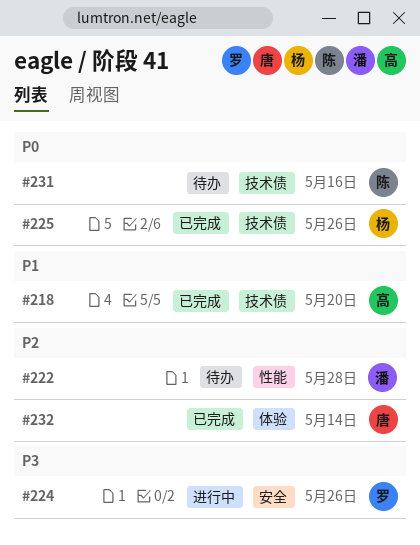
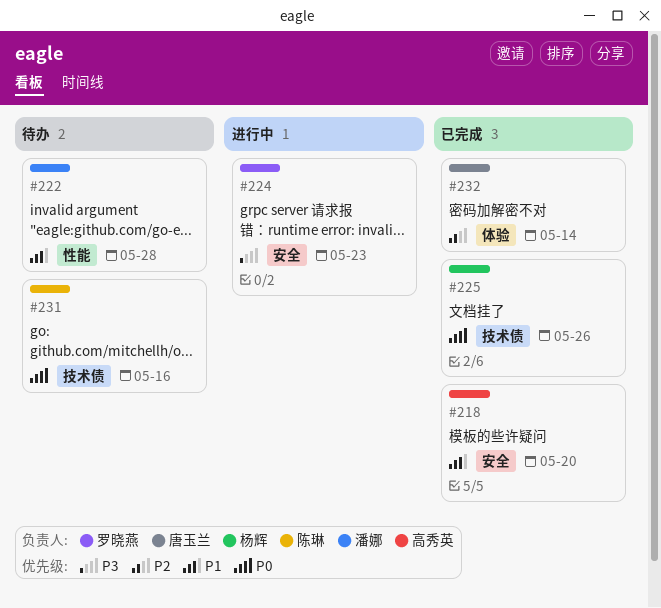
#218, label: 技术债 -> 安全
#222, priority: P2 -> P1
#224, due: May 26 -> May 23

